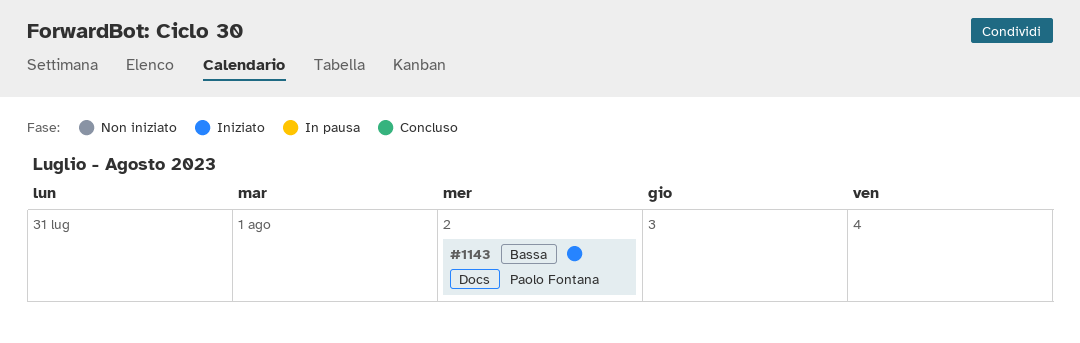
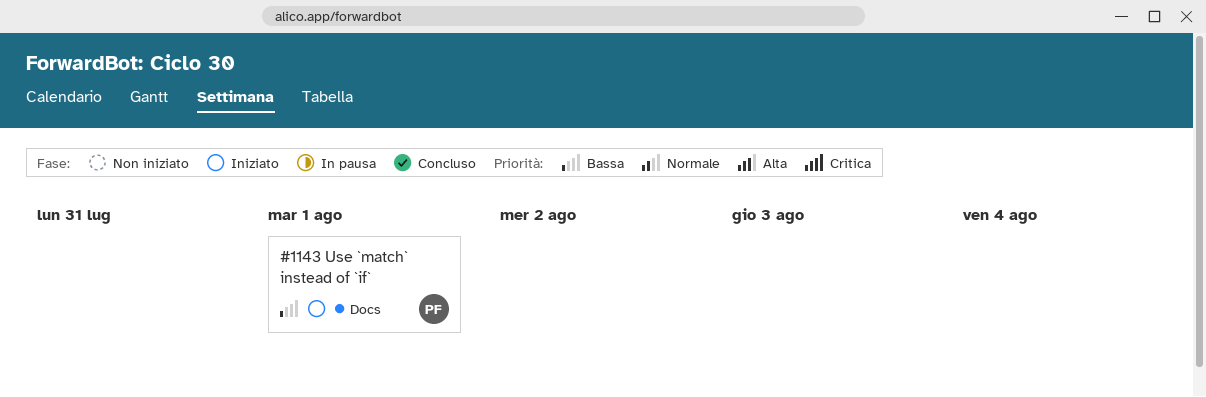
#1143, due: Aug 2 -> Aug 1

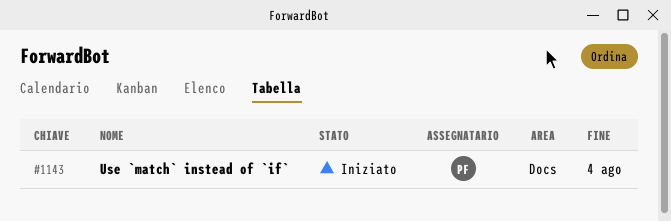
#1143, due: Aug 1 -> Aug 4

